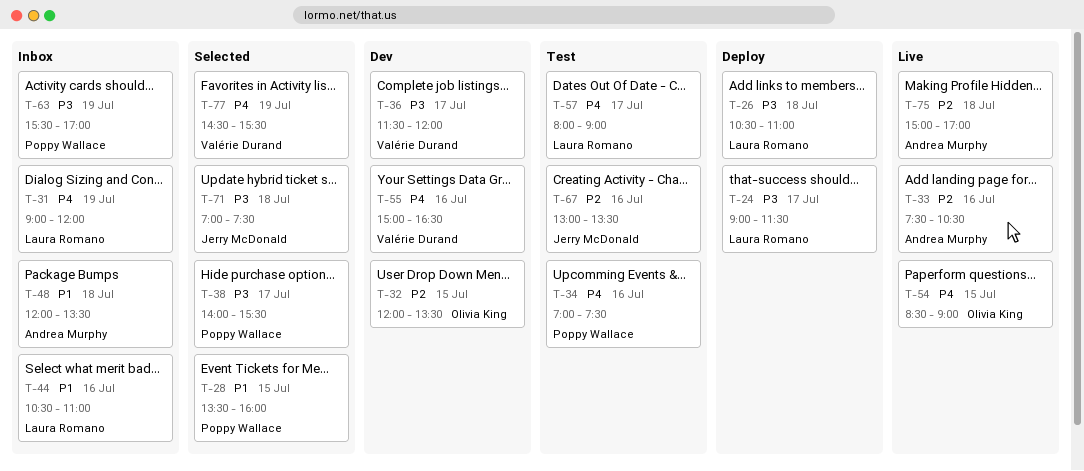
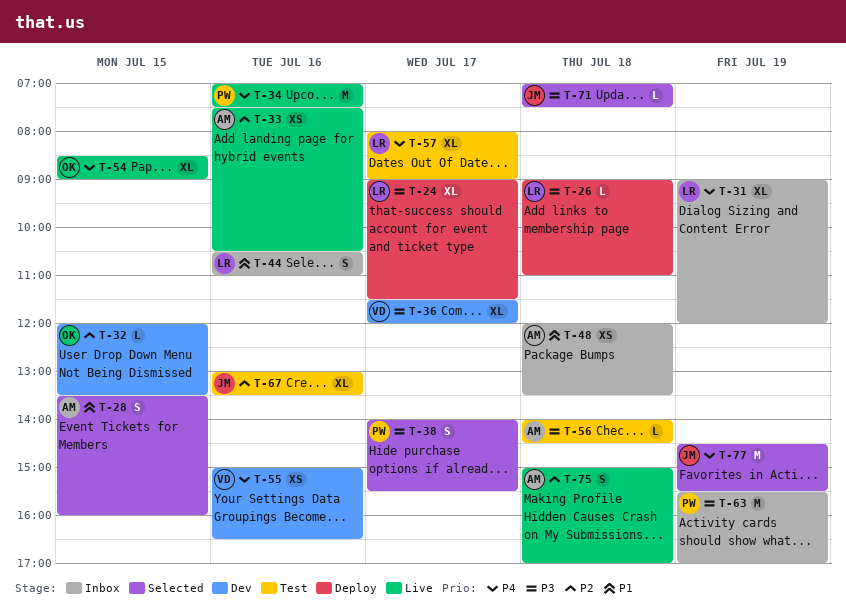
T-26, begins: 10:30 -> 09:00
T-28, owner: Poppy Wallace -> Andrea Murphy
T-34, status: Test -> Live
T-56: none -> present
T-77, owner: Valérie Durand -> Jerry McDonald

